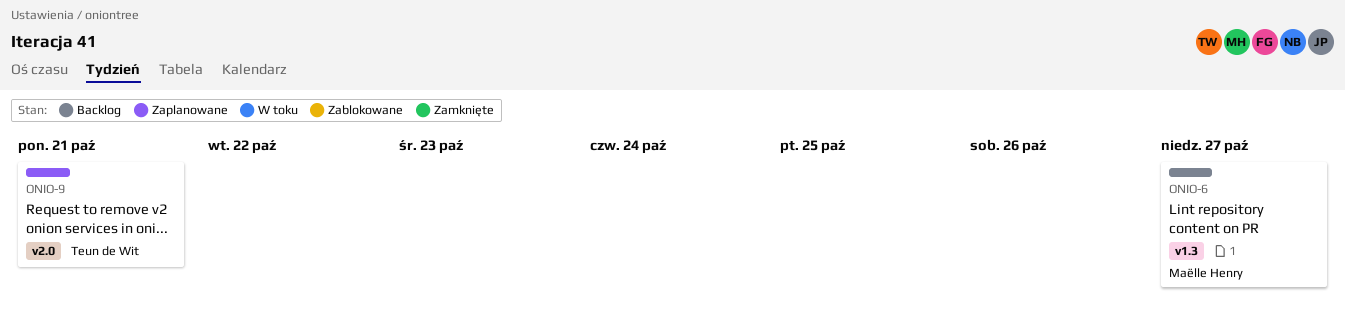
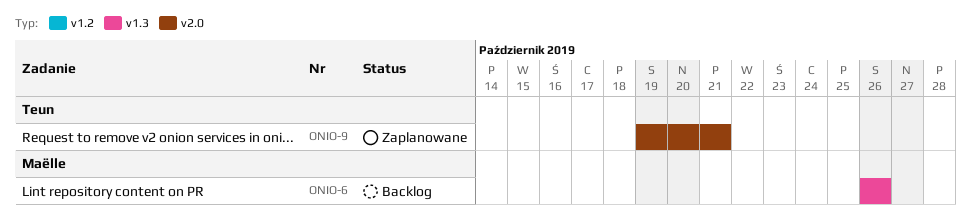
ONIO-6, due: Oct 27 -> Oct 26

